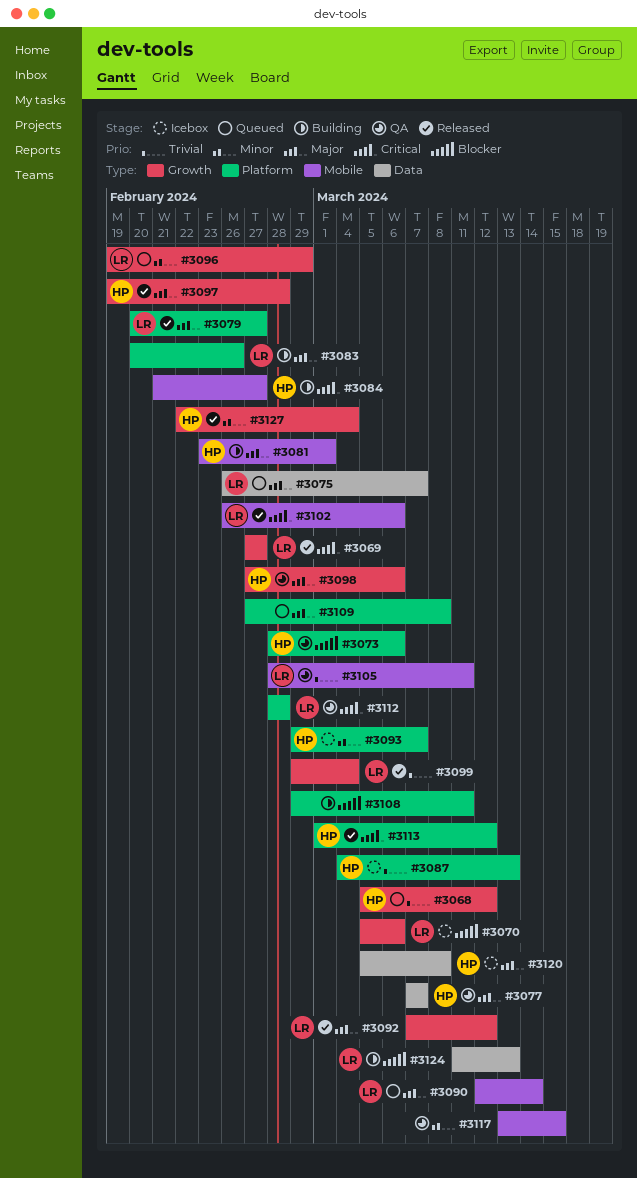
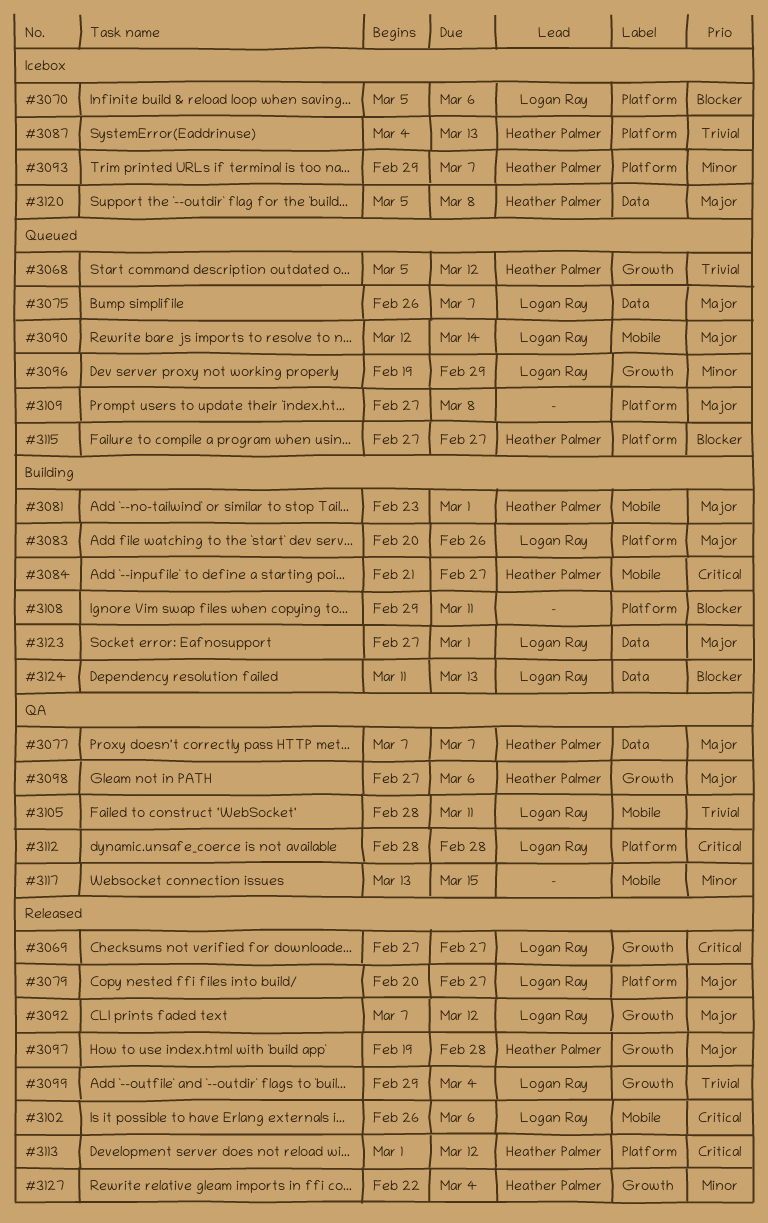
#3070, label: Growth -> Platform
#3073: present -> none
#3115: none -> present
#3123: none -> present

